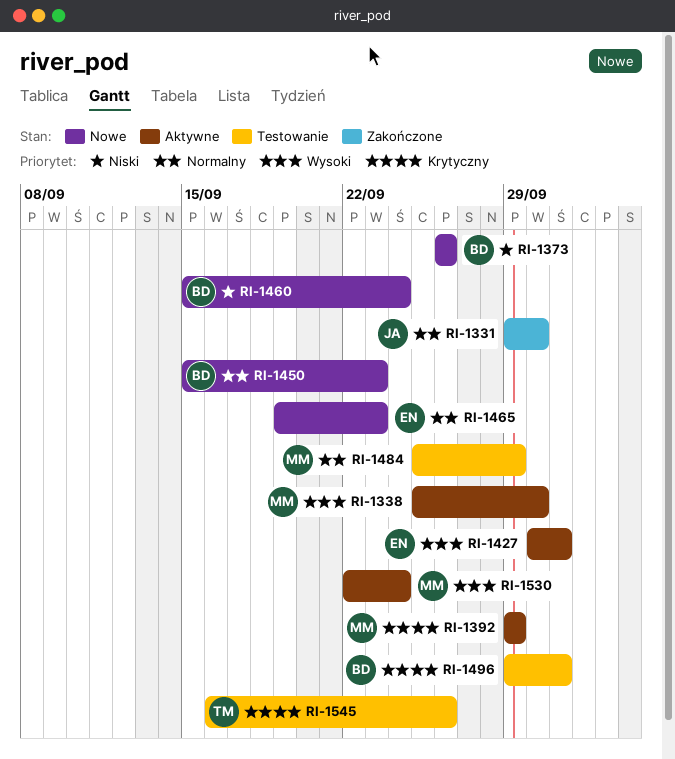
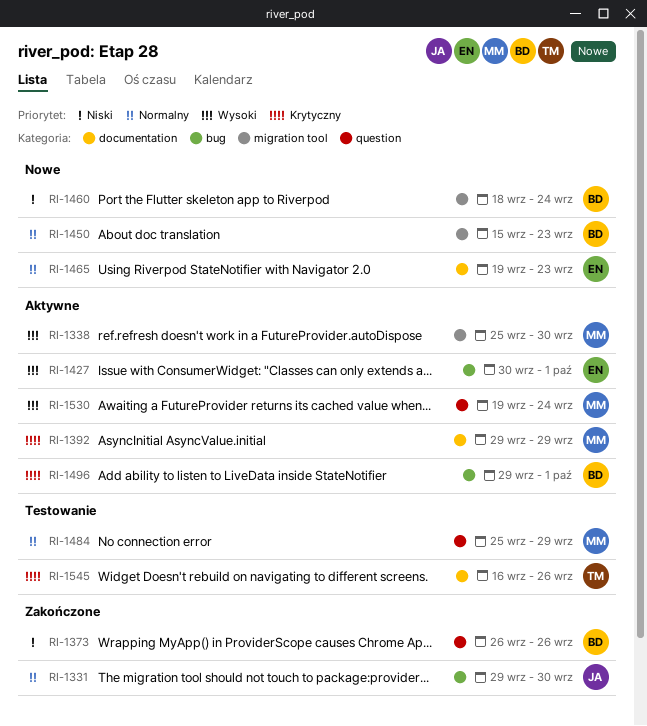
RI-1373, status: Nowe -> Zakończone
RI-1460, start: Sep 15 -> Sep 18
RI-1496, status: Testowanie -> Aktywne
RI-1530, start: Sep 22 -> Sep 19

